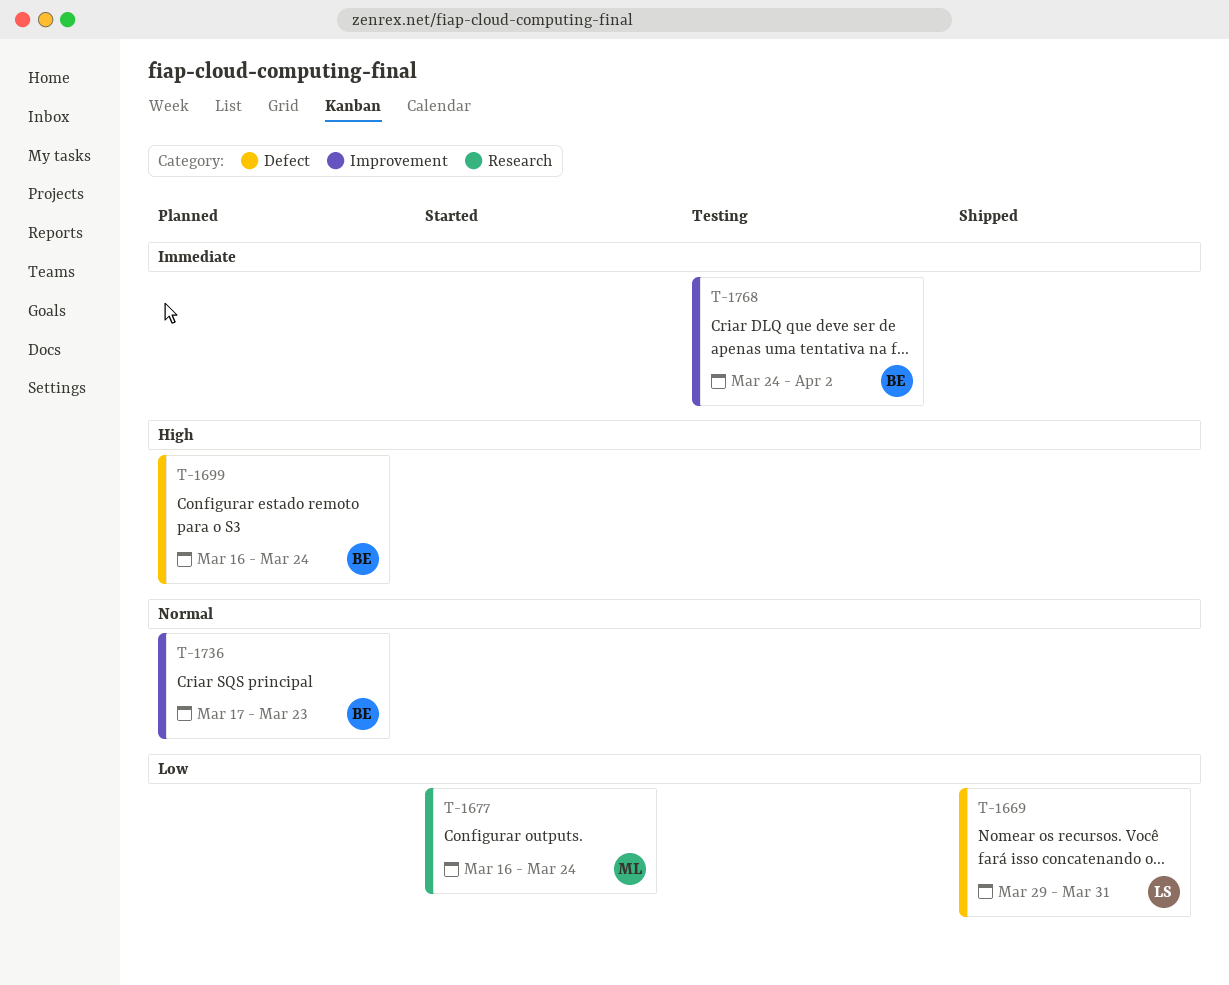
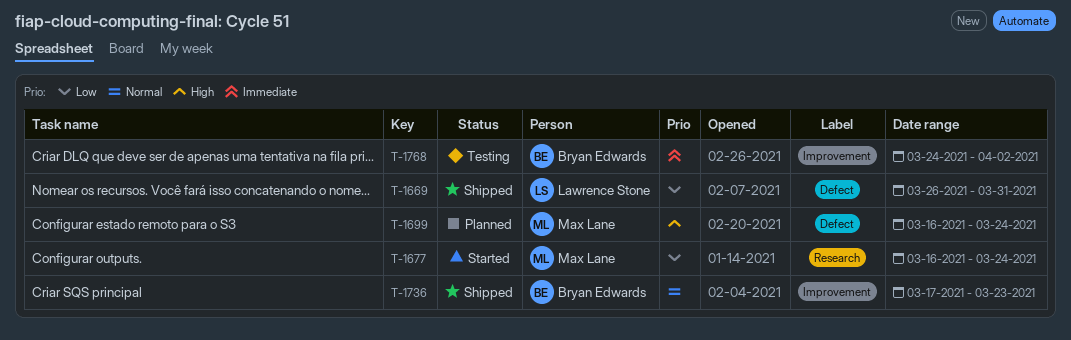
T-1669, start: Mar 29 -> Mar 26
T-1699, owner: Bryan Edwards -> Max Lane
T-1736, status: Planned -> Shipped

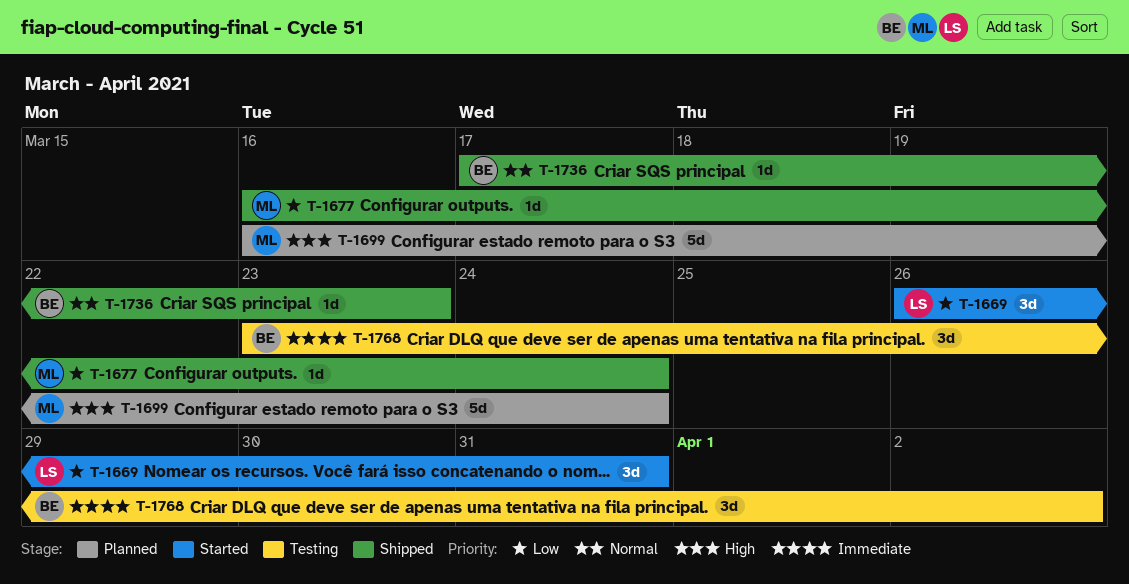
T-1669, status: Shipped -> Started
T-1677, status: Started -> Shipped
T-1768, start: Mar 24 -> Mar 23

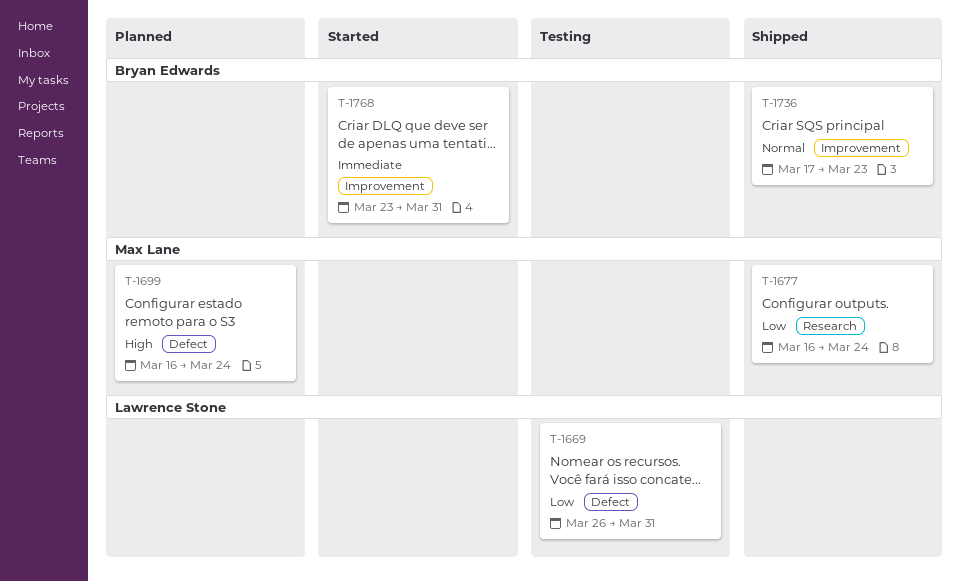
T-1669, status: Started -> Testing
T-1768, status: Testing -> Started
T-1768, due: Apr 2 -> Mar 31

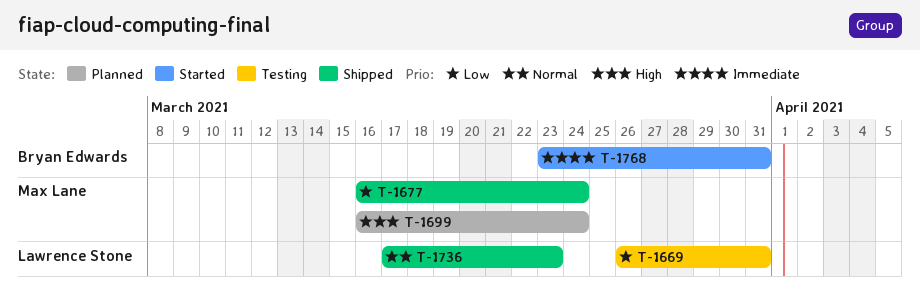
T-1736, owner: Bryan Edwards -> Lawrence Stone

